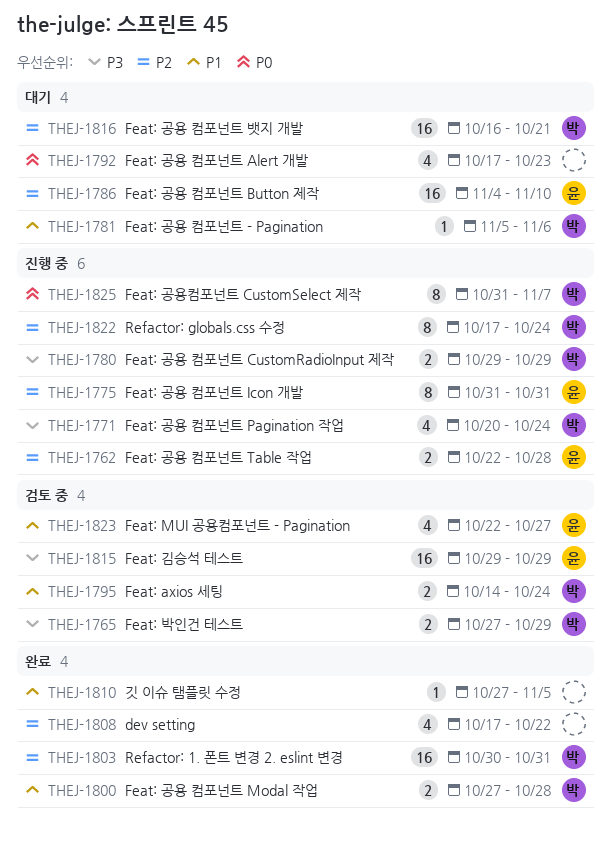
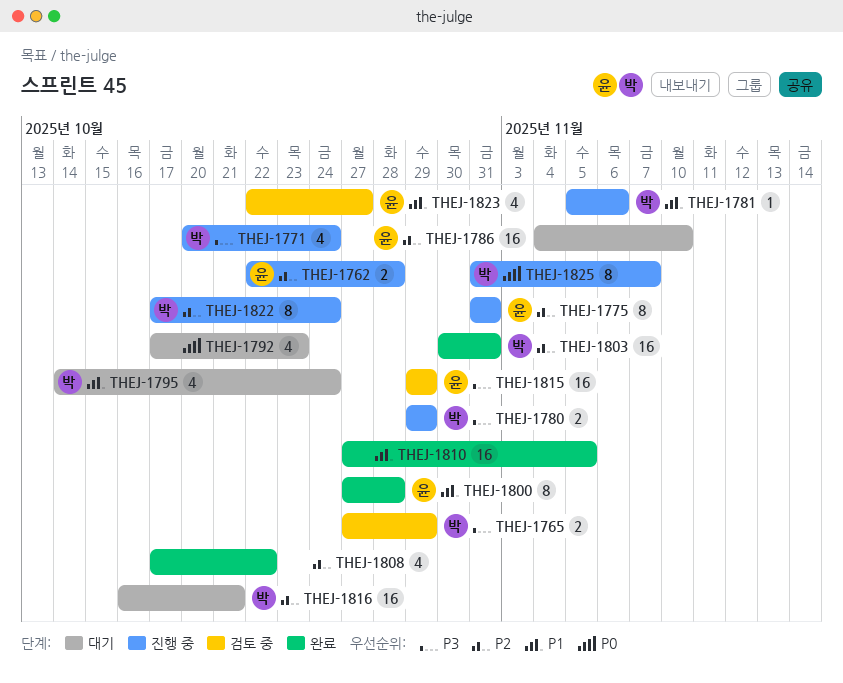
THEJ-1781, status: 대기 -> 진행 중
THEJ-1795, status: 검토 중 -> 대기
THEJ-1795, estimate: 2 -> 4
THEJ-1800, owner: 박 -> 윤
THEJ-1800, estimate: 2 -> 8
THEJ-1810, estimate: 1 -> 16

